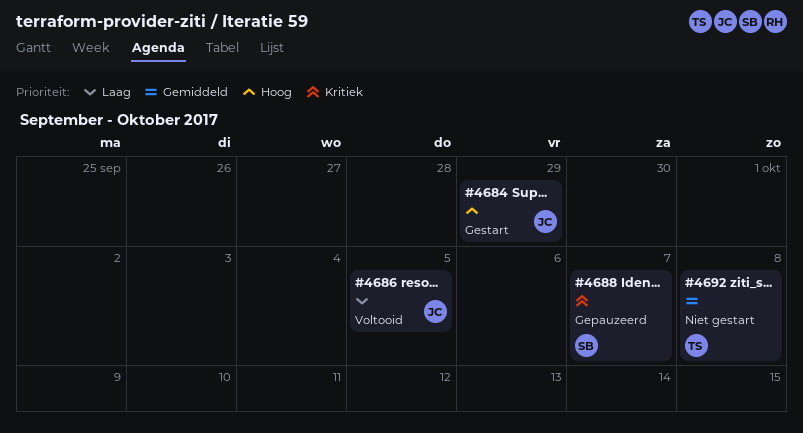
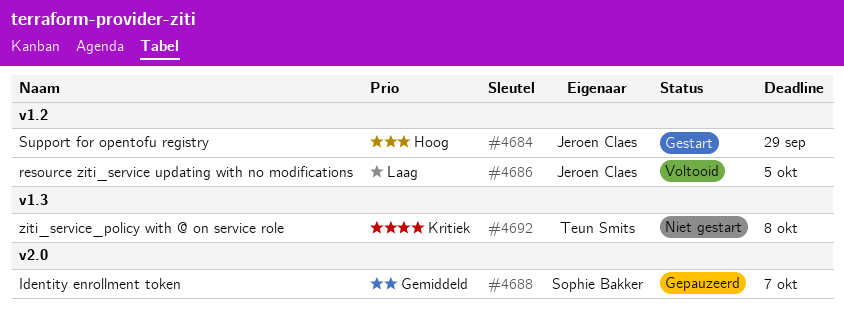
#4688, priority: Kritiek -> Gemiddeld
#4692, priority: Gemiddeld -> Kritiek

